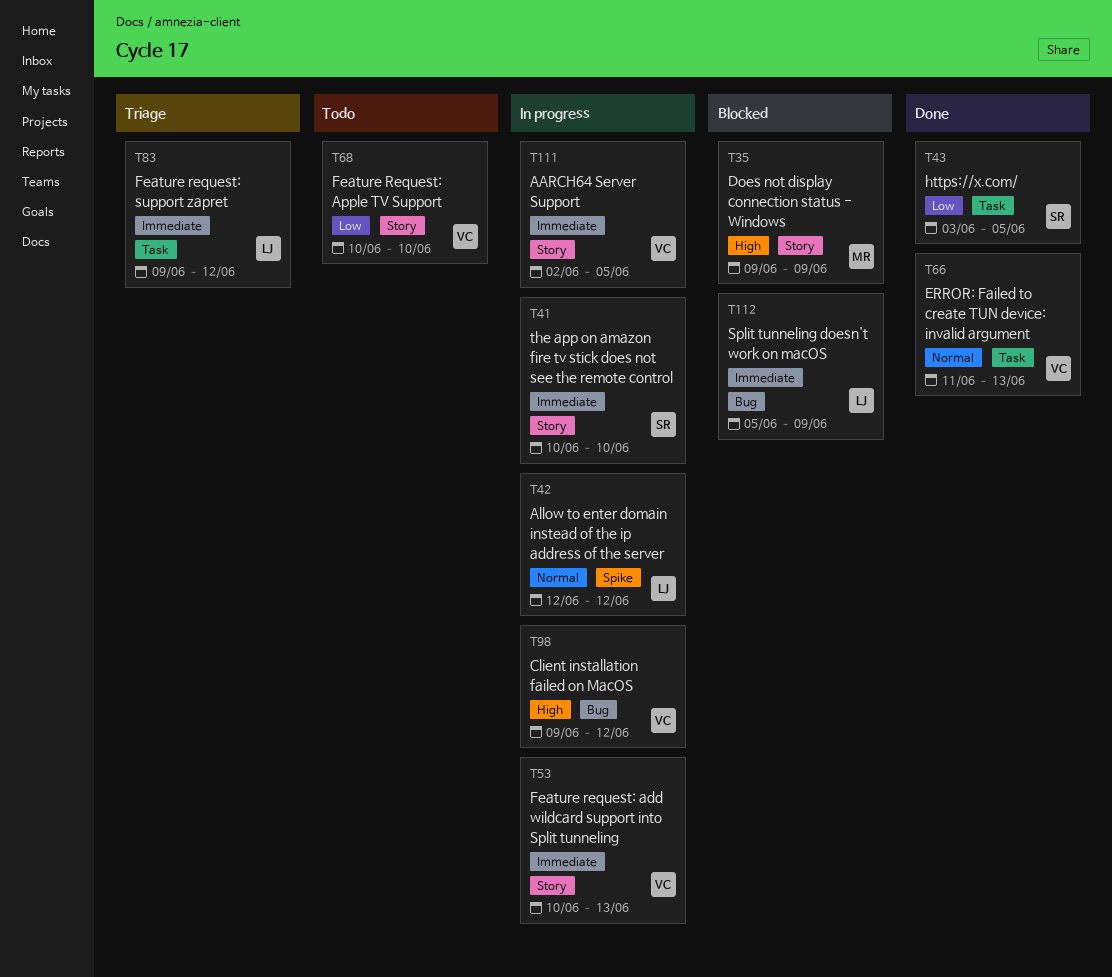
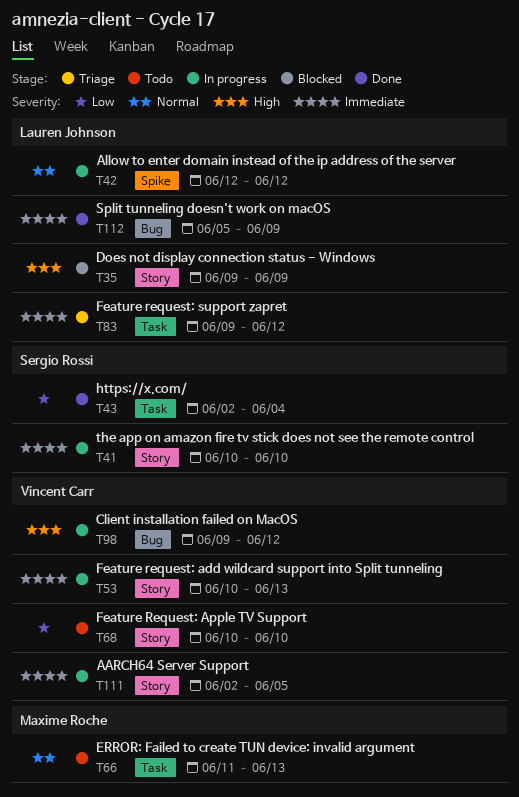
T35, owner: Maxime Roche -> Lauren Johnson
T43, start: Jun 3 -> Jun 2
T43, due: Jun 5 -> Jun 4
T66, status: Done -> Todo
T66, owner: Vincent Carr -> Maxime Roche
T112, status: Blocked -> Done

